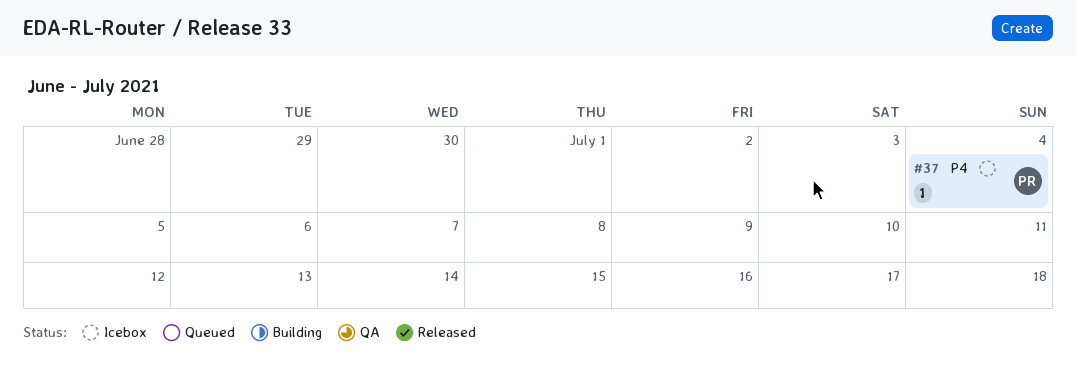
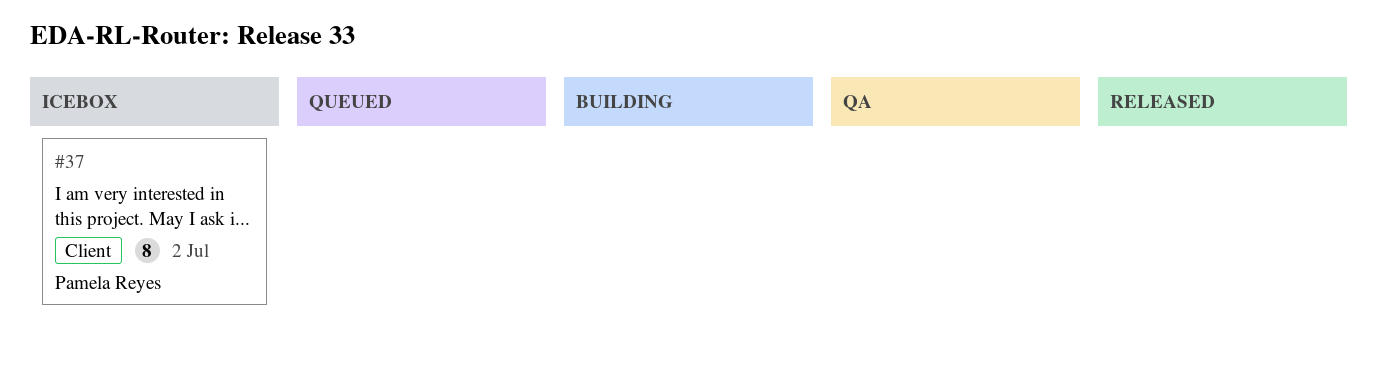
#37, estimate: 1 -> 8
#37, due: Jul 4 -> Jul 2

